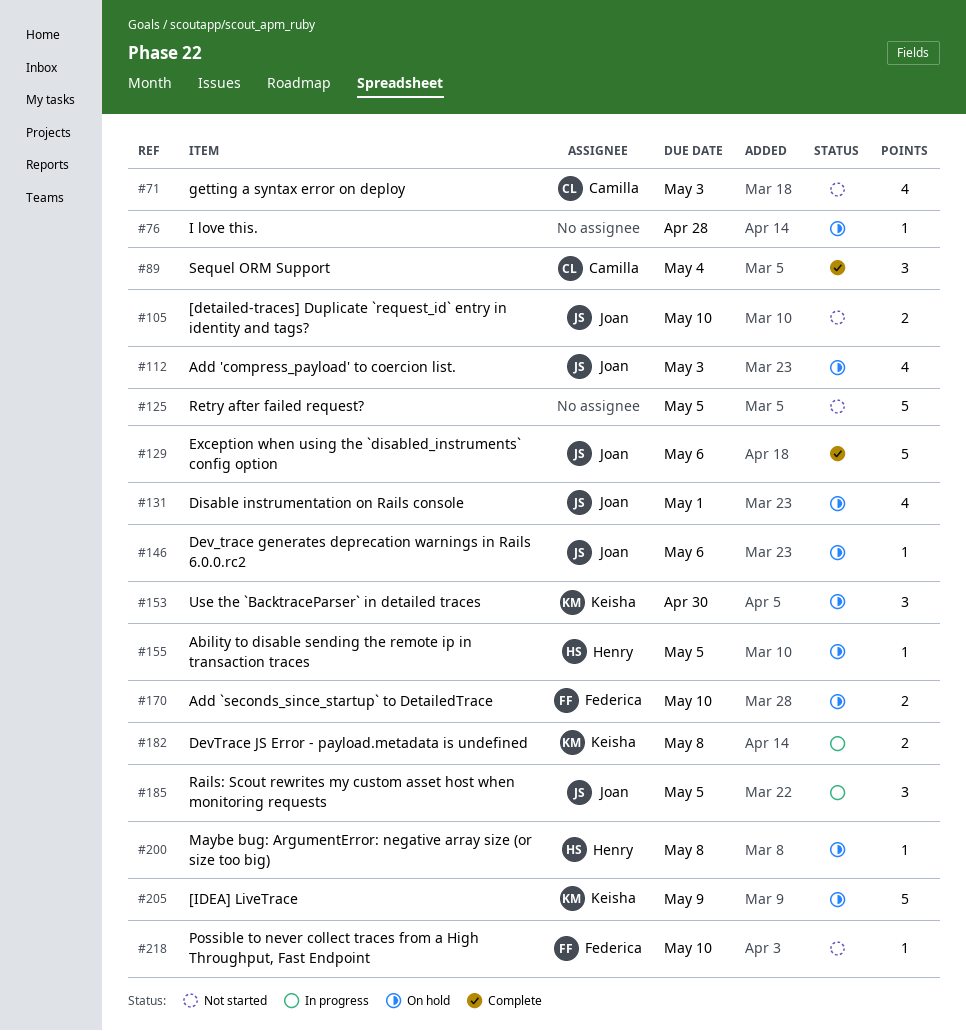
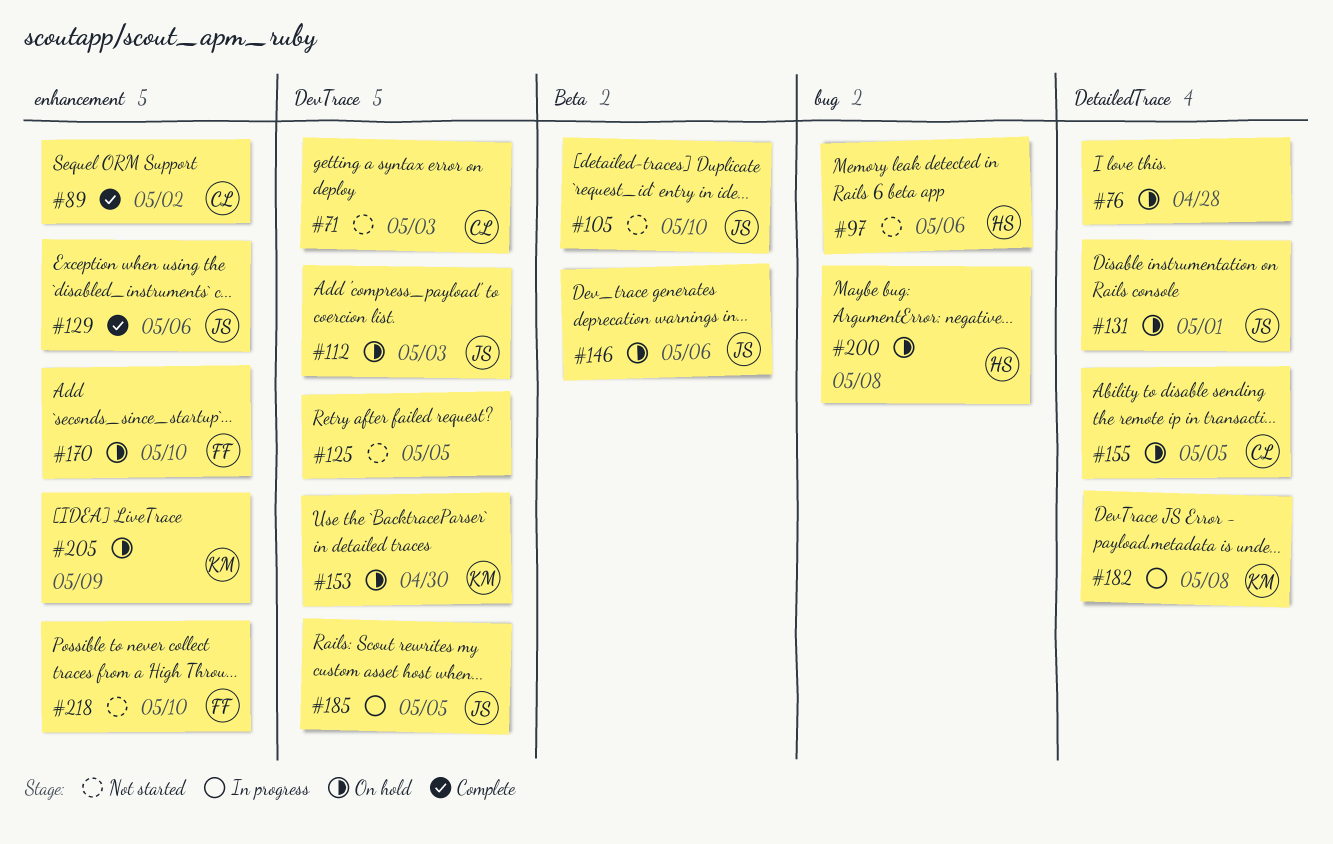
#89, due: May 4 -> May 2
#97: none -> present
#155, owner: Henry -> Camilla

